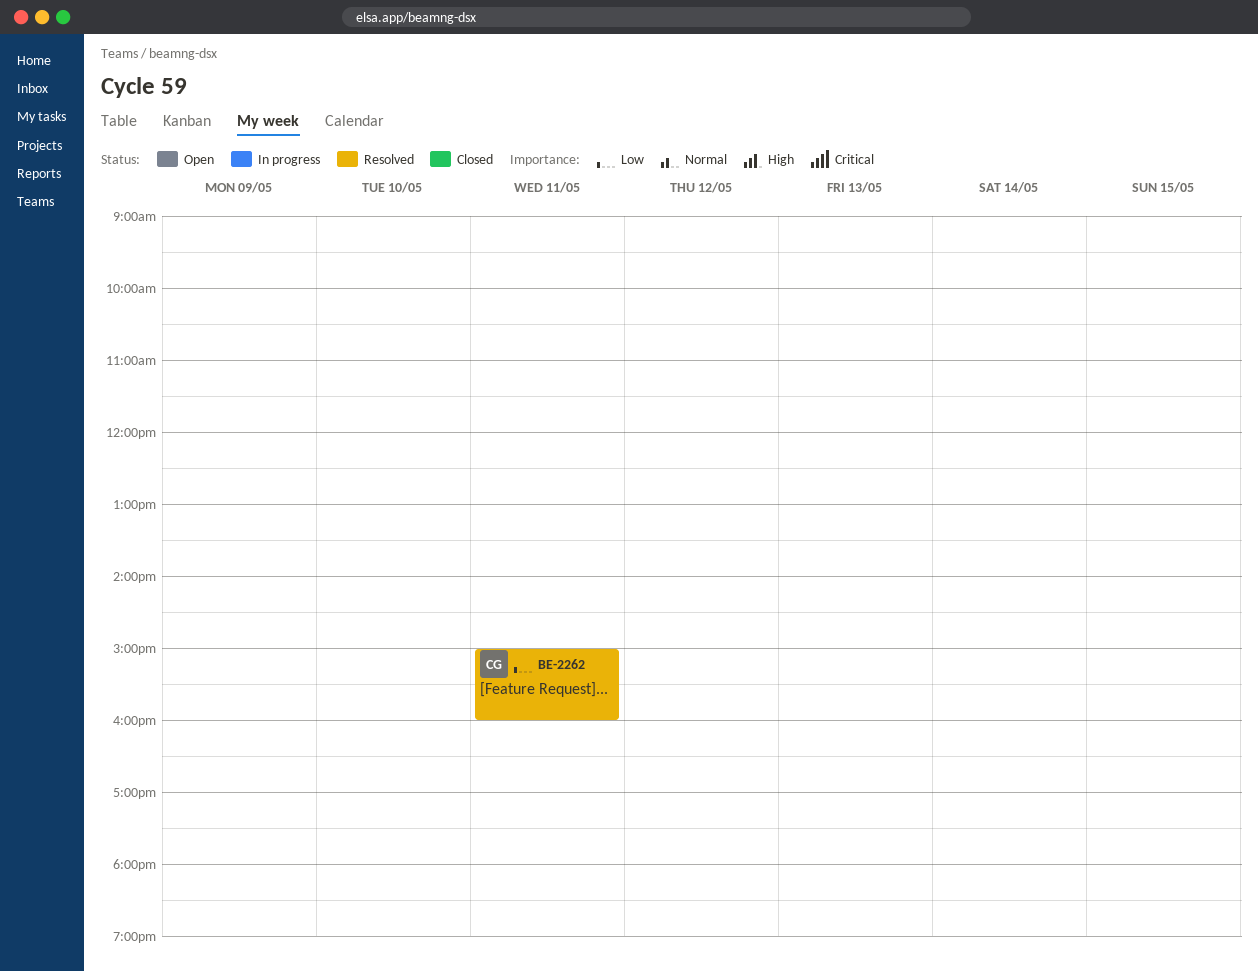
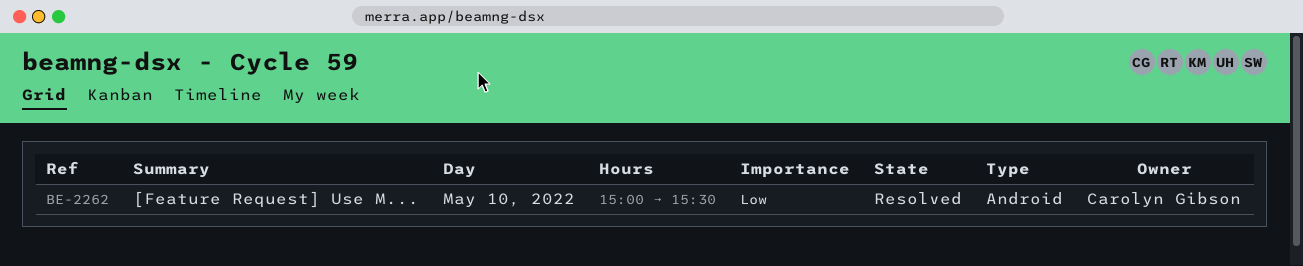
BE-2262, day: May 11 -> May 10
BE-2262, ends: 16:00 -> 15:30

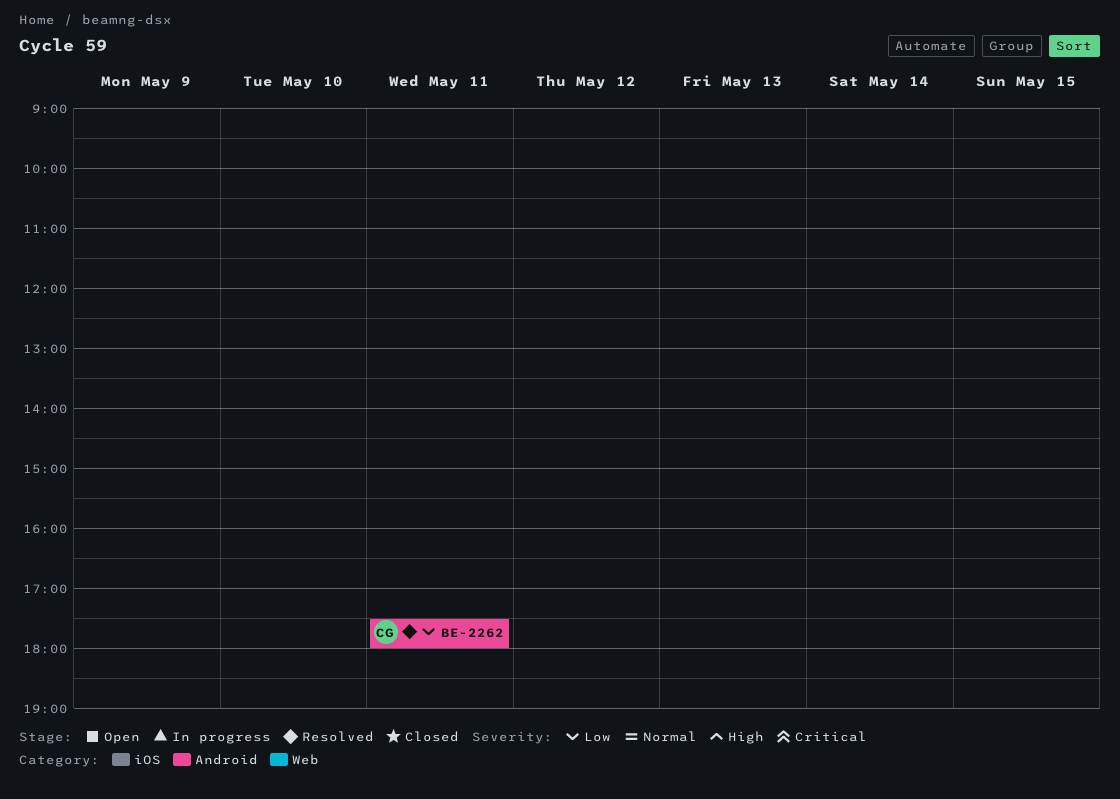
BE-2262, day: May 10 -> May 11
BE-2262, begins: 15:00 -> 17:30
BE-2262, ends: 15:30 -> 18:00

